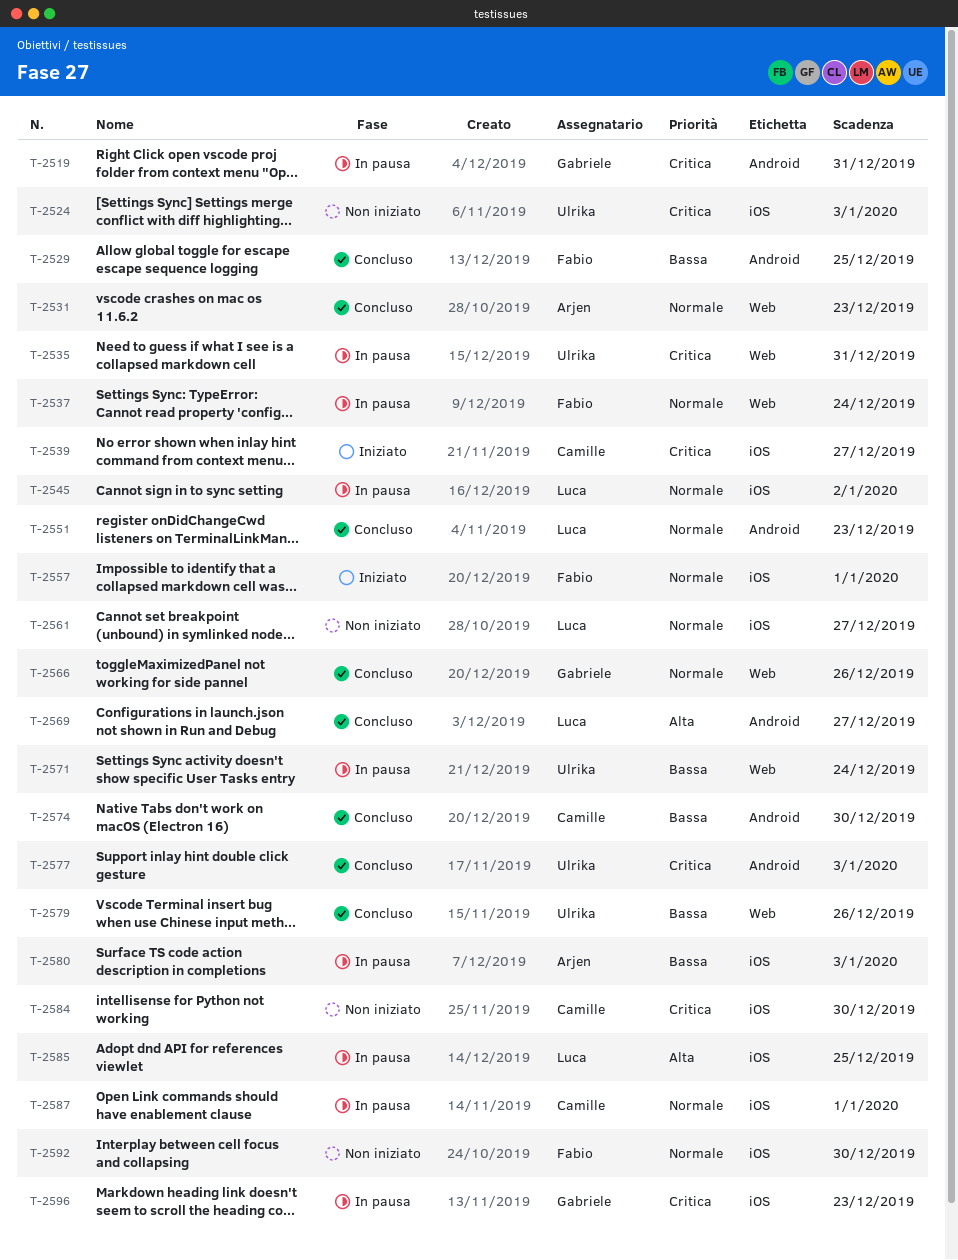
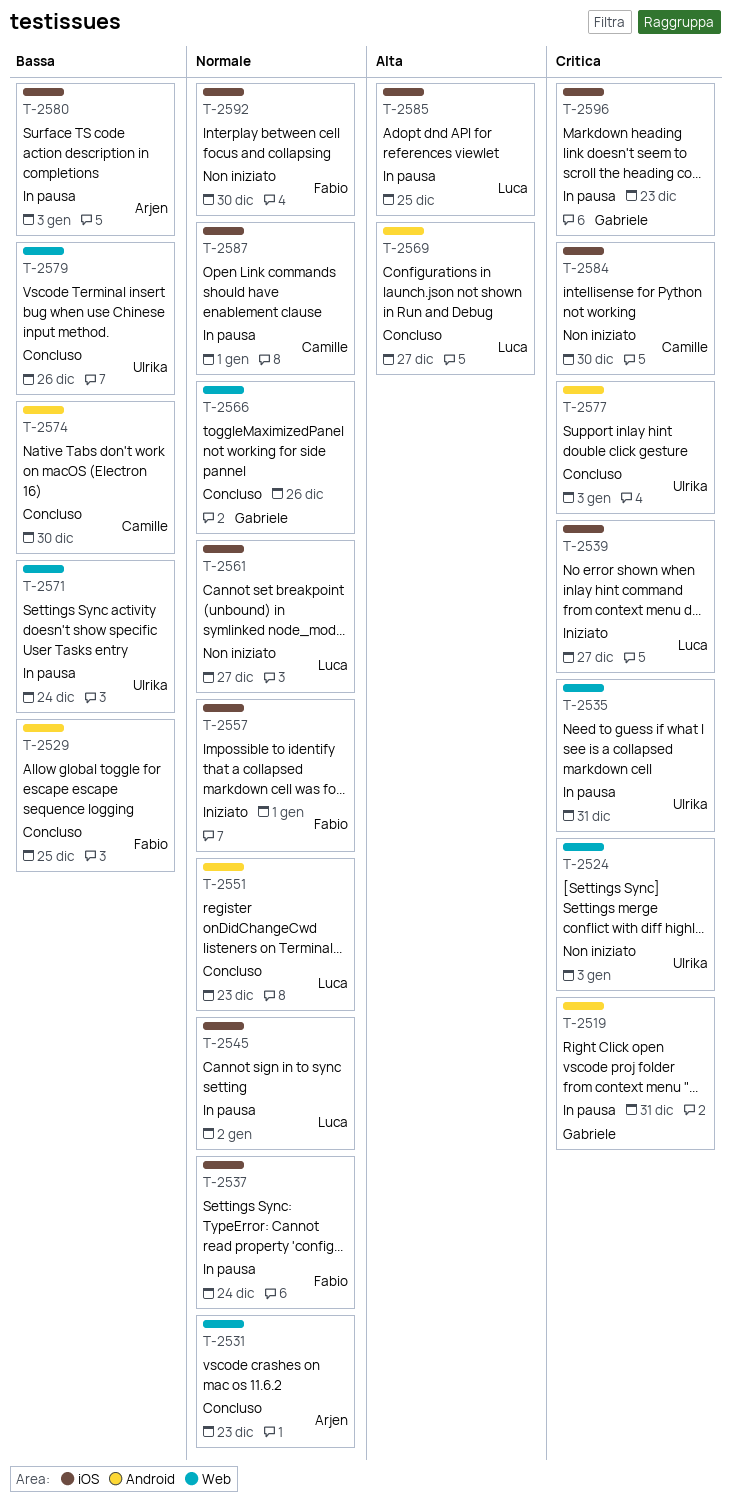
T-2524, label: iOS -> Web
T-2537, label: Web -> iOS
T-2539, owner: Camille -> Luca

